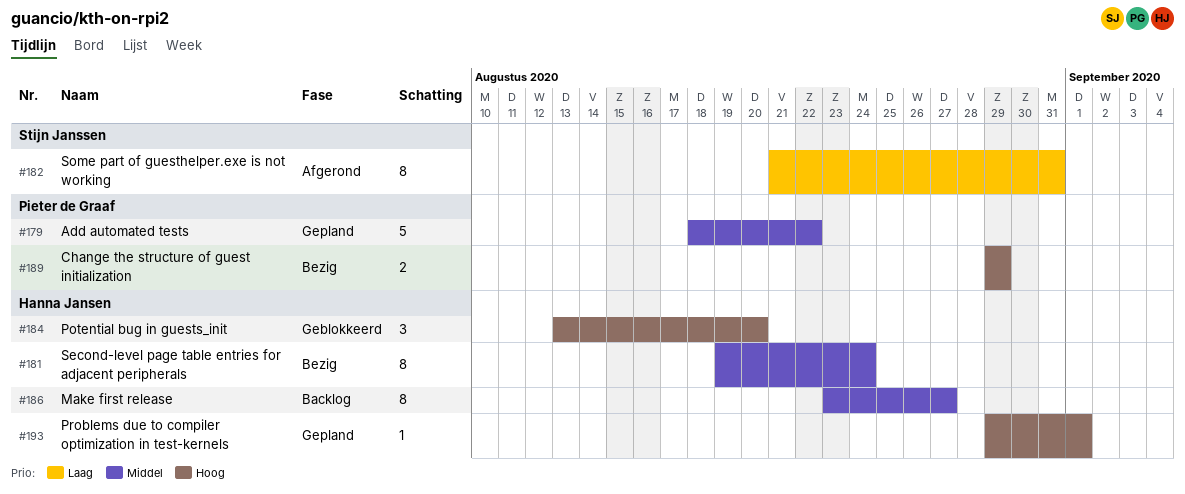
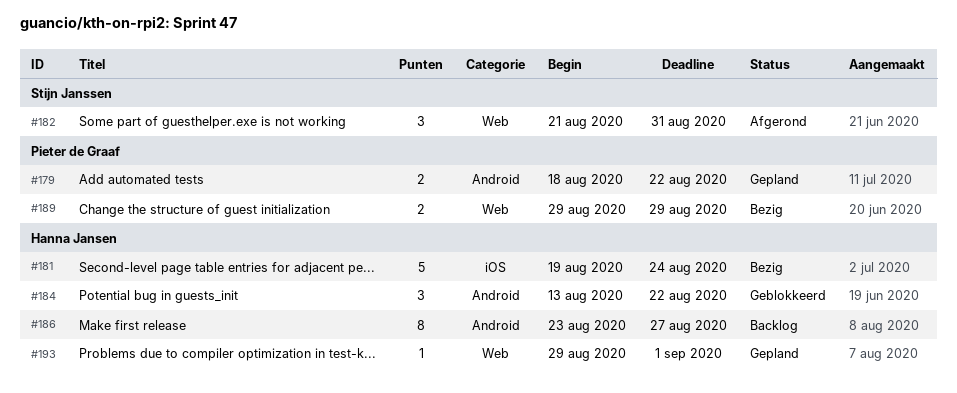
#179, estimate: 5 -> 2
#181, estimate: 8 -> 5
#182, estimate: 8 -> 3
#184, due: Aug 20 -> Aug 22

